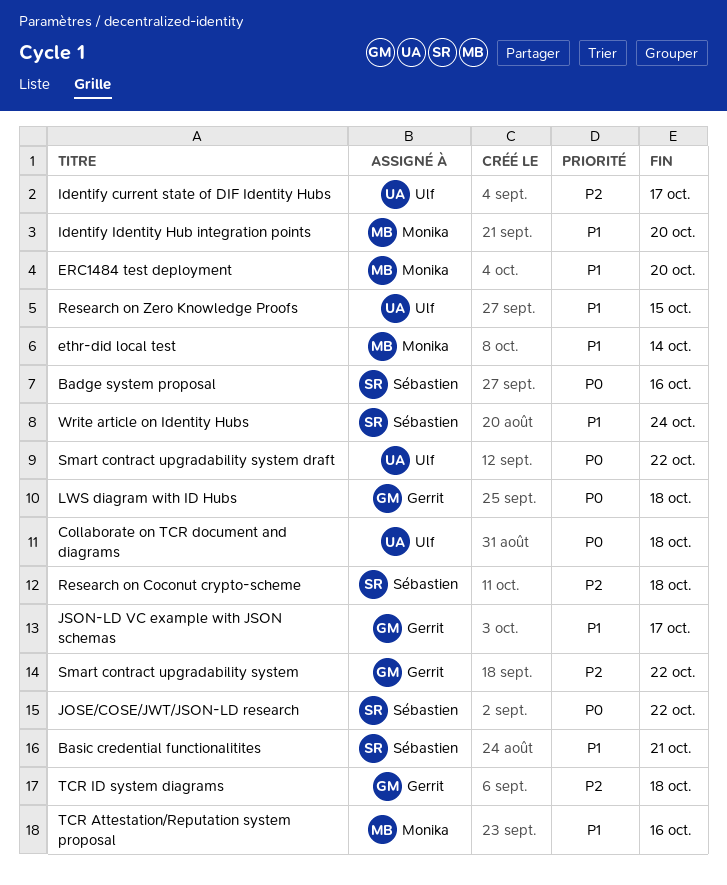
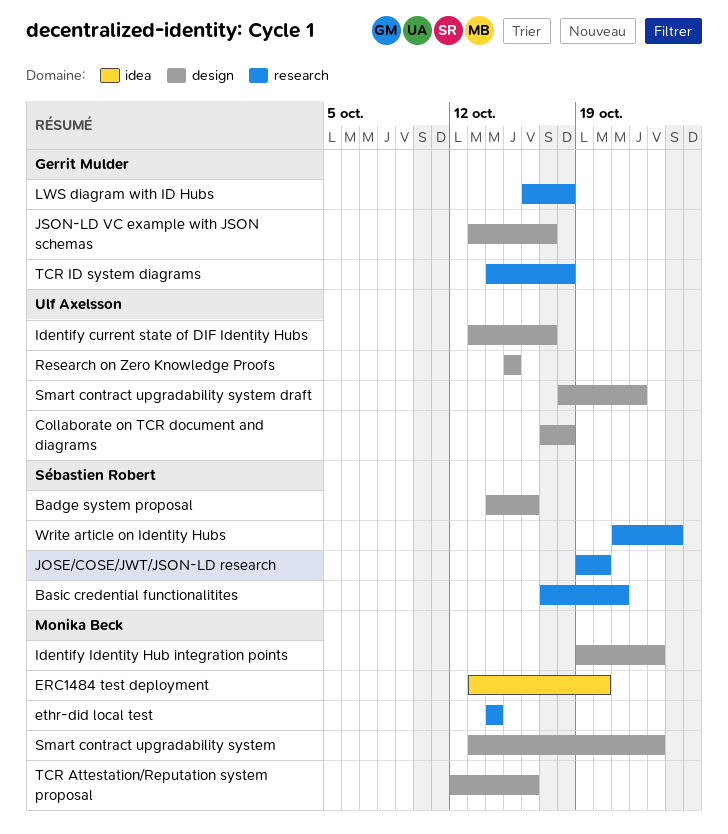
Identify Identity Hub integration points, due: Oct 20 -> Oct 23
JOSE/COSE/JWT/JSON-LD research, due: Oct 22 -> Oct 20
Research on Coconut crypto-scheme: present -> none
Smart contract upgradability system, owner: Gerrit Mulder -> Monika Beck
Smart contract upgradability system, due: Oct 22 -> Oct 23

